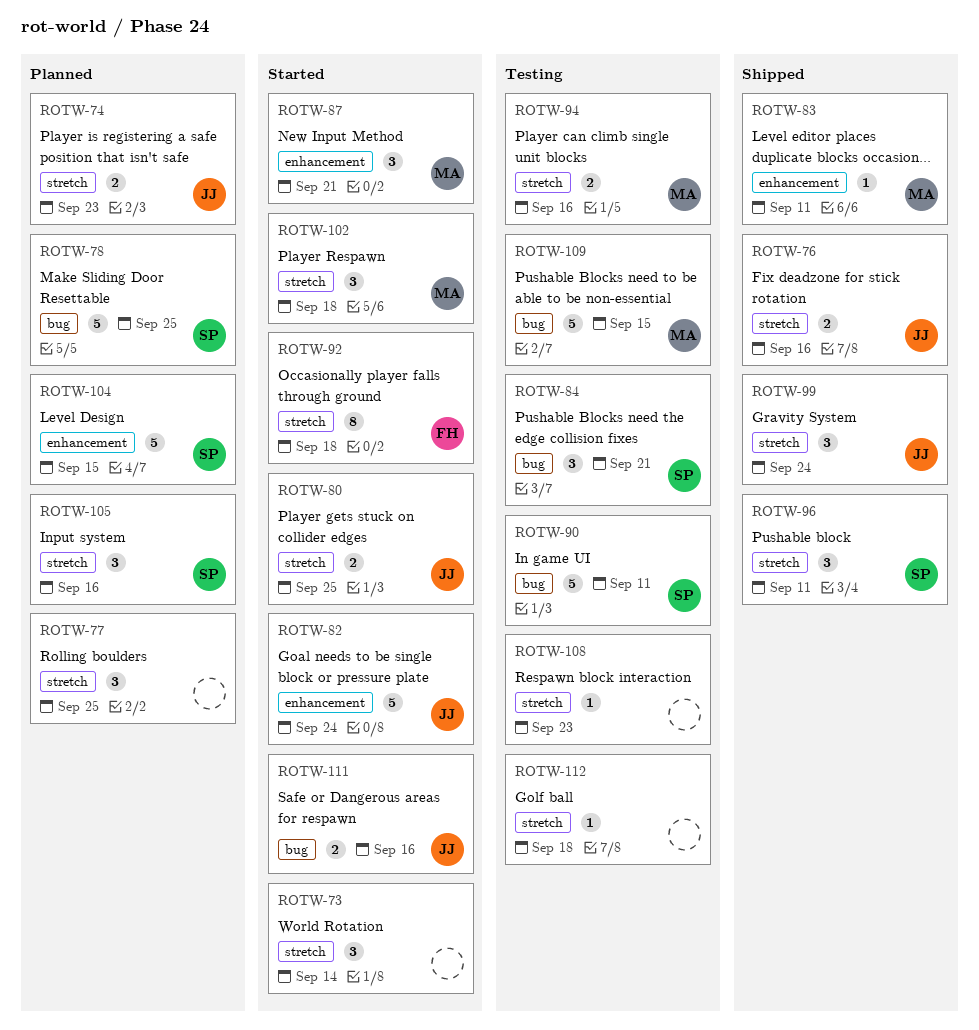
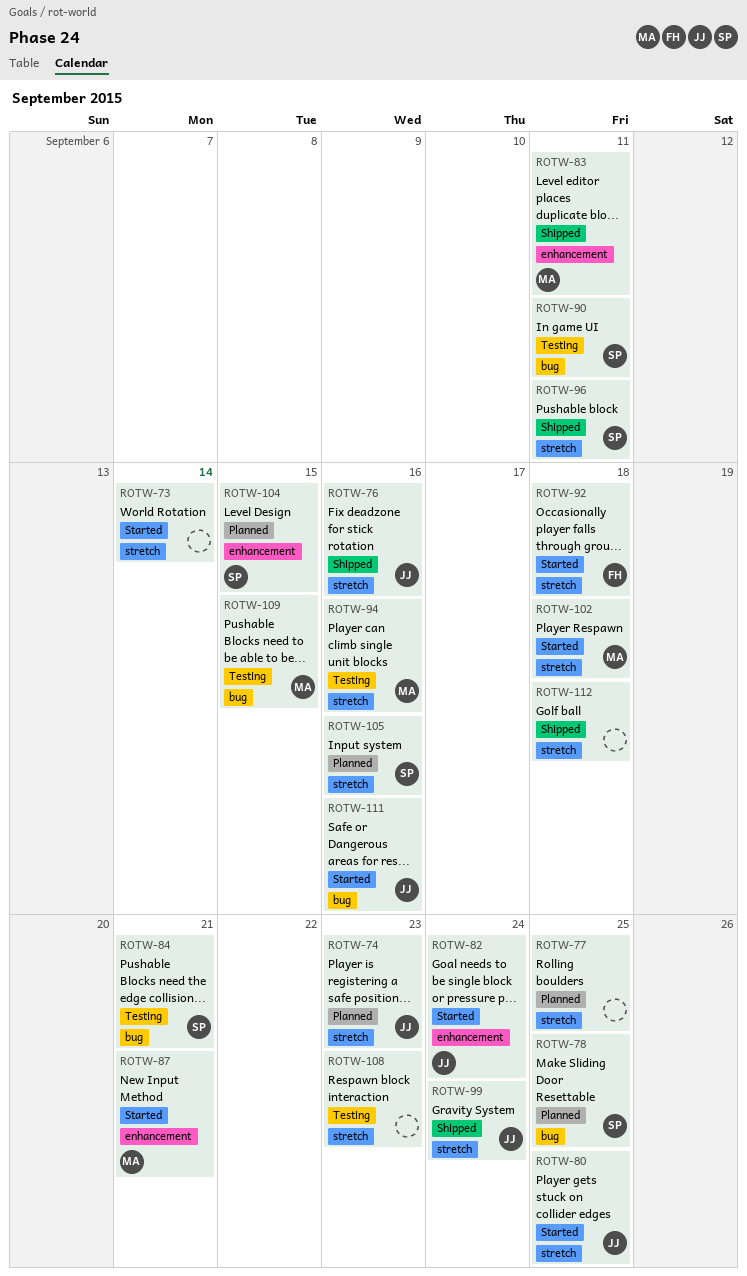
ROTW-112, status: Testing -> Shipped

